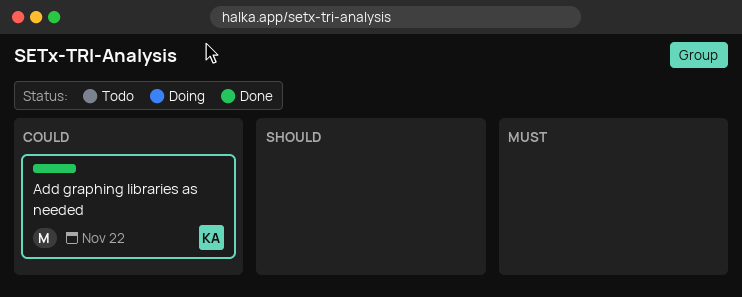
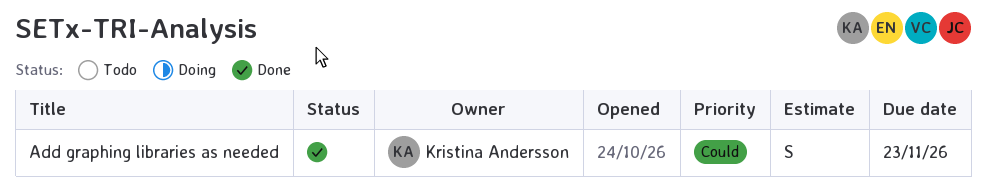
Add graphing libraries as needed, estimate: M -> S
Add graphing libraries as needed, due: Nov 22 -> Nov 23

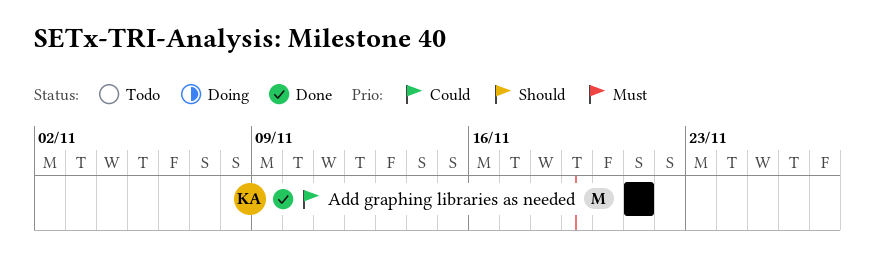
Add graphing libraries as needed, estimate: S -> M
Add graphing libraries as needed, due: Nov 23 -> Nov 21

